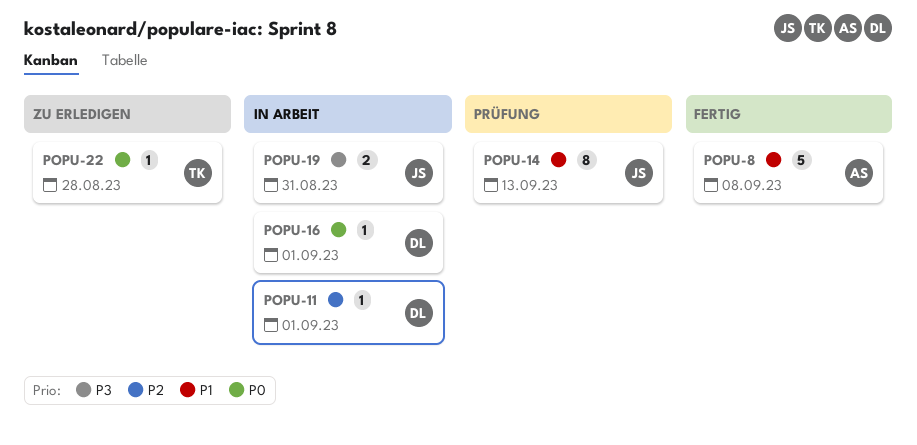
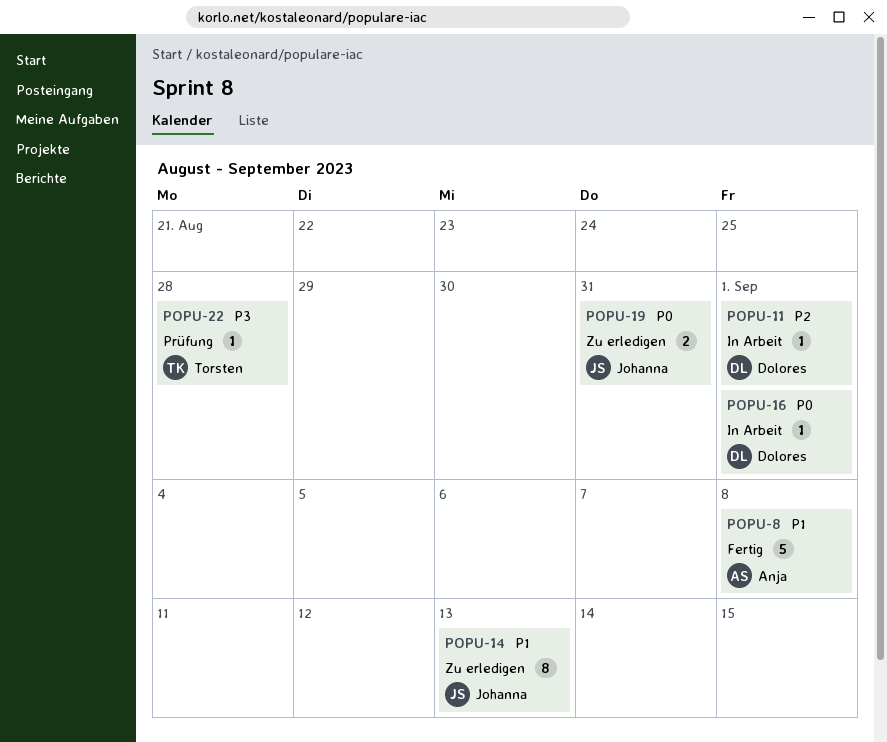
POPU-14, status: Prüfung -> Zu erledigen
POPU-19, status: In Arbeit -> Zu erledigen
POPU-19, priority: P3 -> P0
POPU-22, status: Zu erledigen -> Prüfung
POPU-22, priority: P0 -> P3

